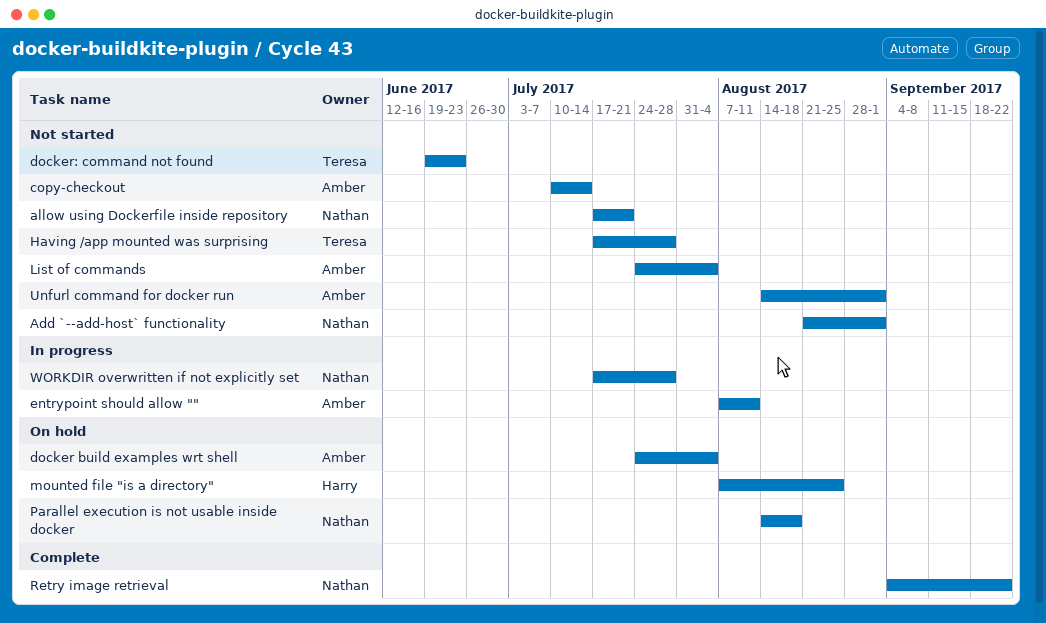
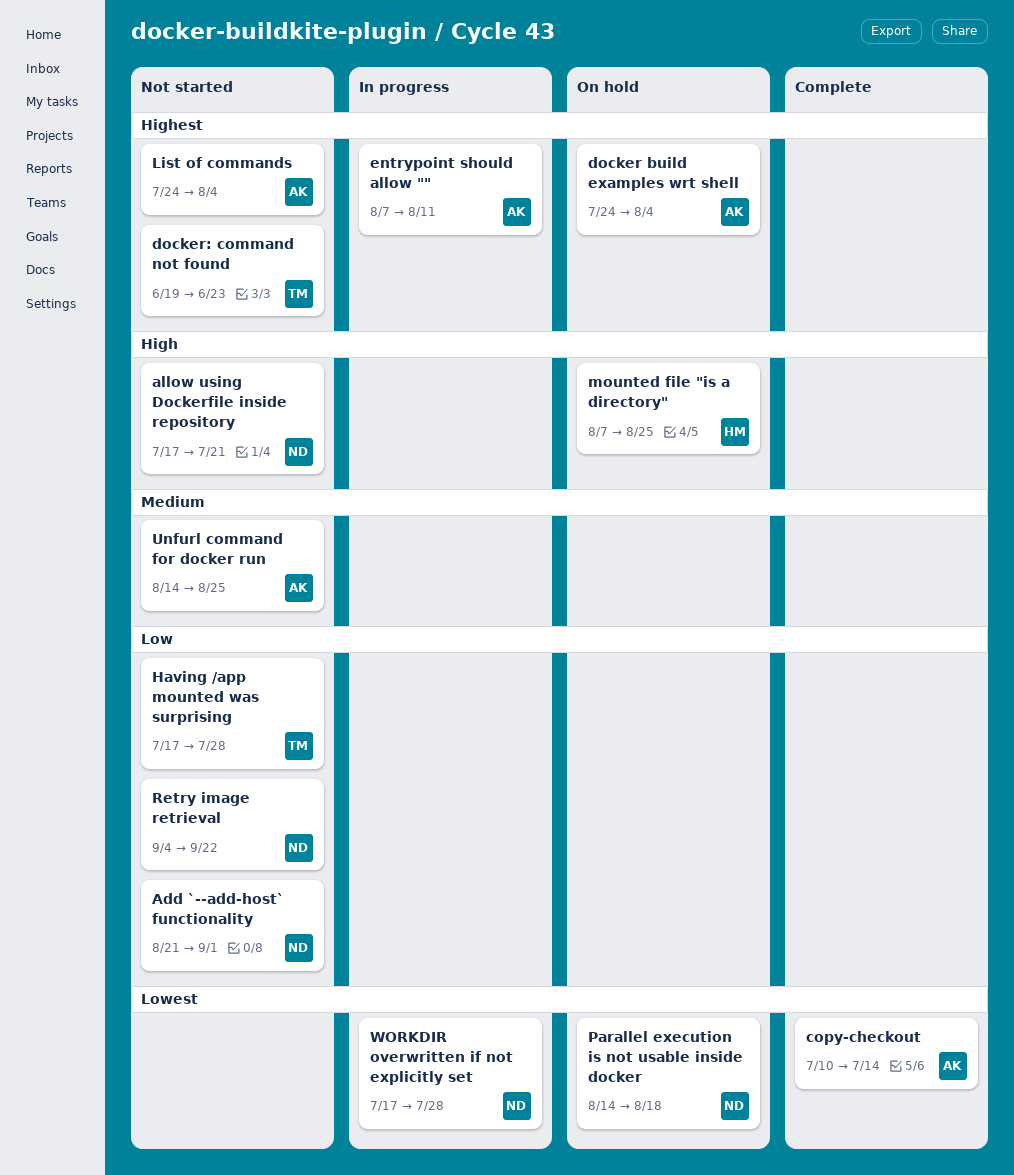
copy-checkout, status: Not started -> Complete
Retry image retrieval, status: Complete -> Not started
Unfurl command for docker run, due: Sep 1 -> Aug 25

